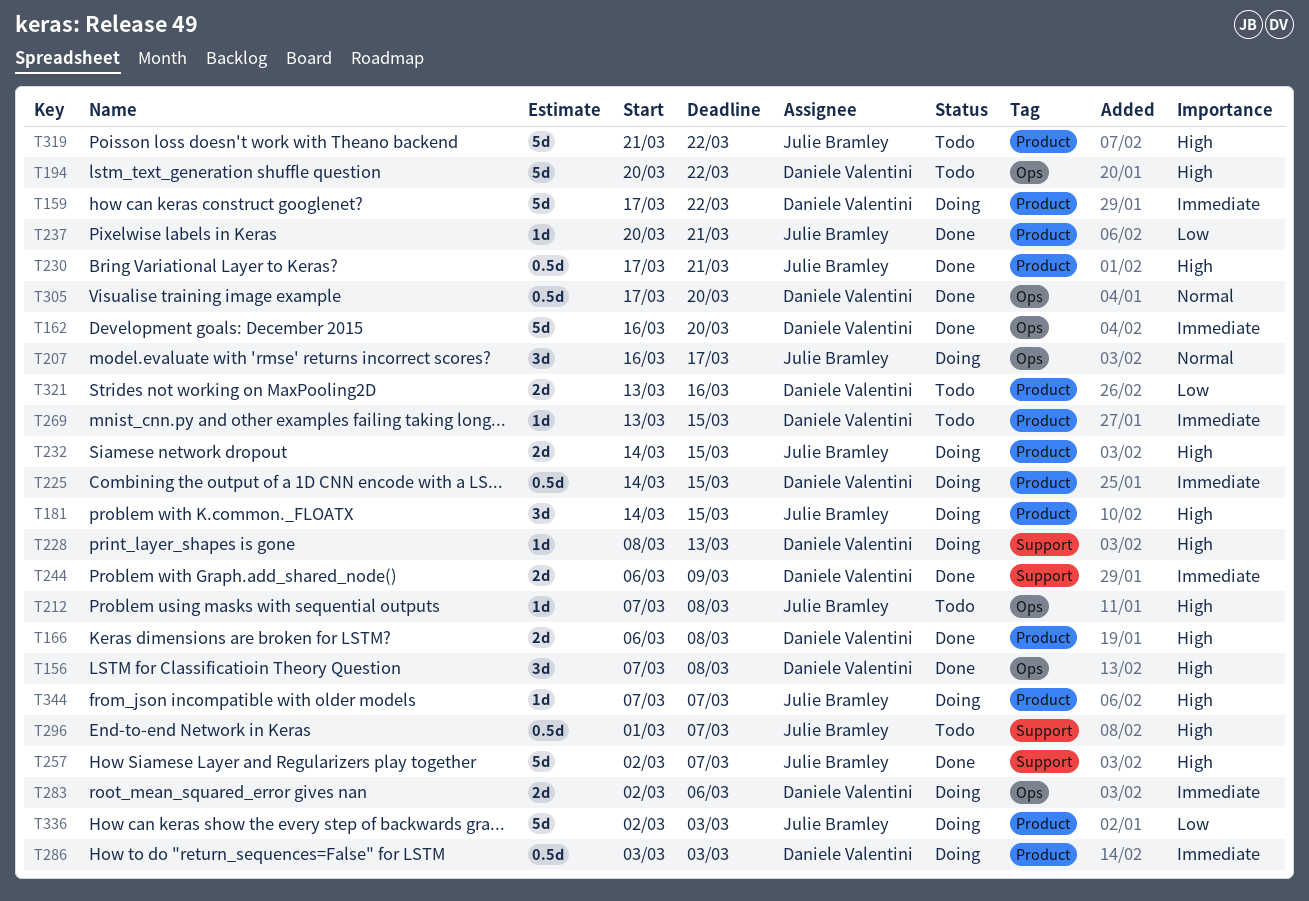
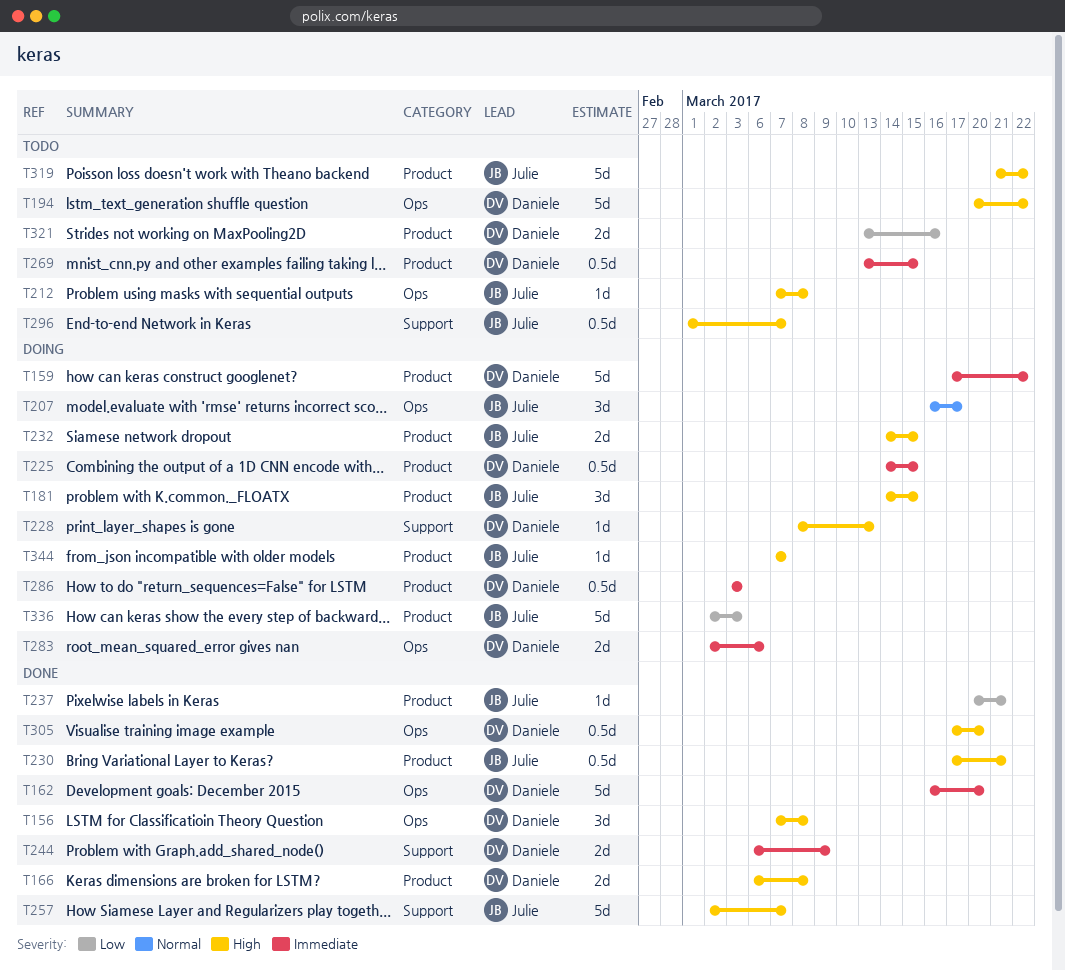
T269, estimate: 1d -> 0.5d
T305, priority: Normal -> High

